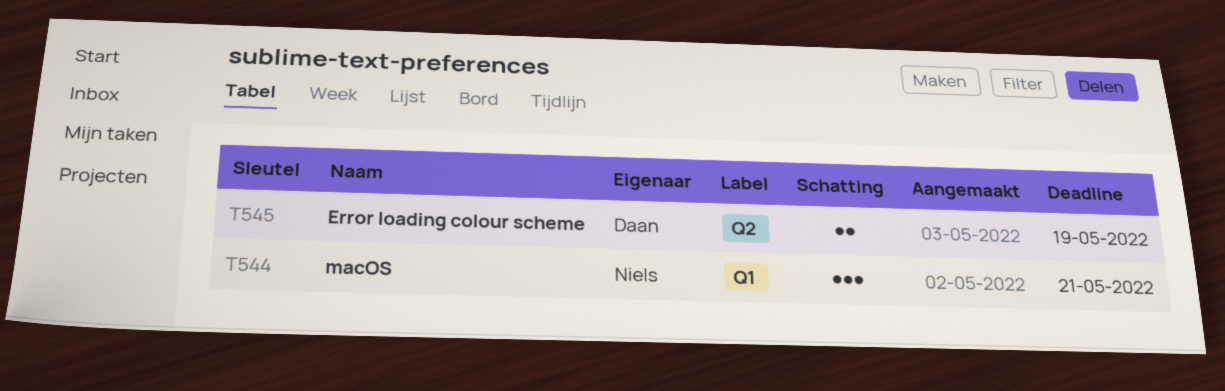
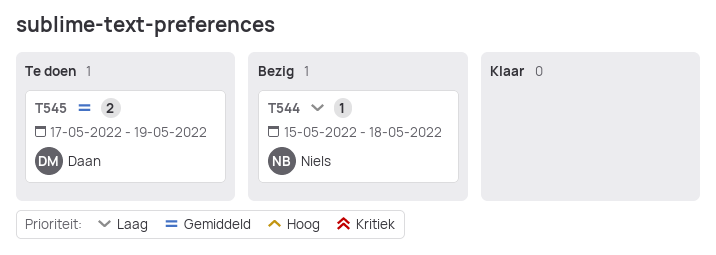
T544, estimate: 3 -> 1
T544, due: May 21 -> May 18

